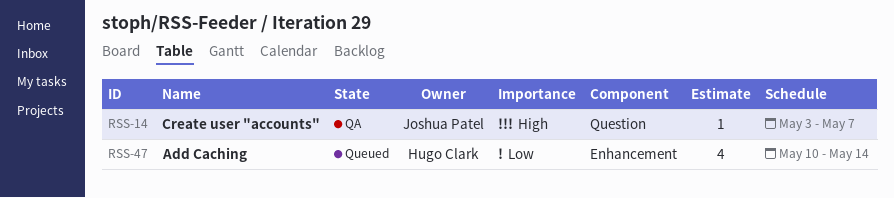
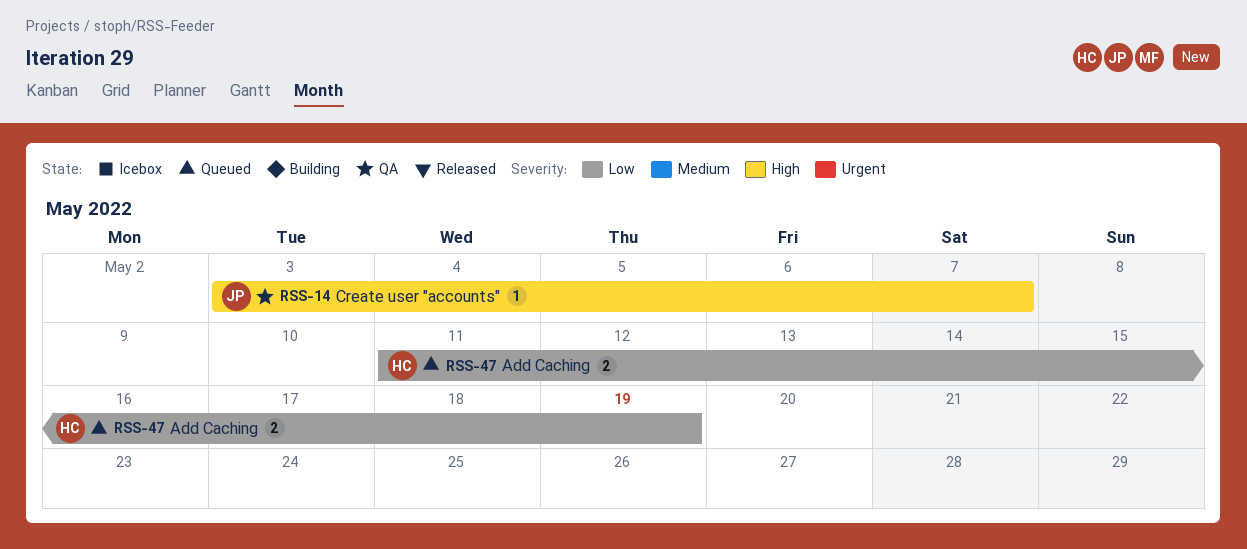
RSS-47, estimate: 4 -> 2
RSS-47, start: May 10 -> May 11
RSS-47, due: May 14 -> May 19

